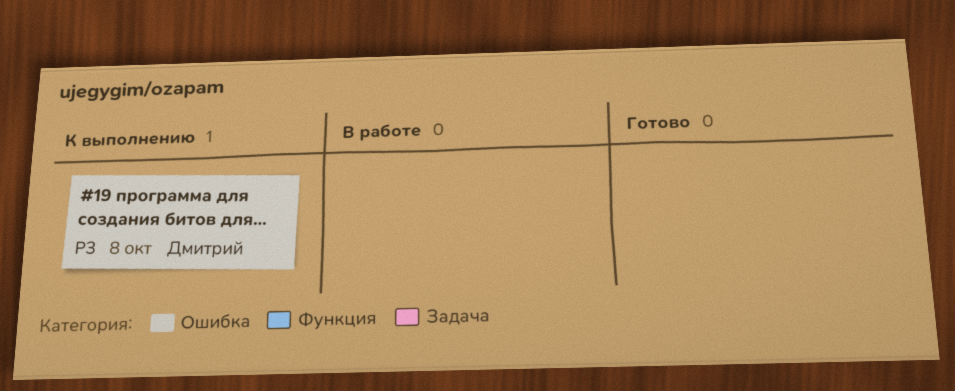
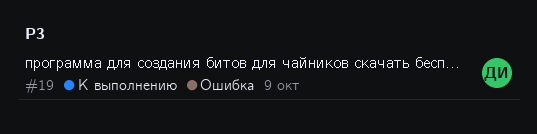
#19, due: Oct 8 -> Oct 9

